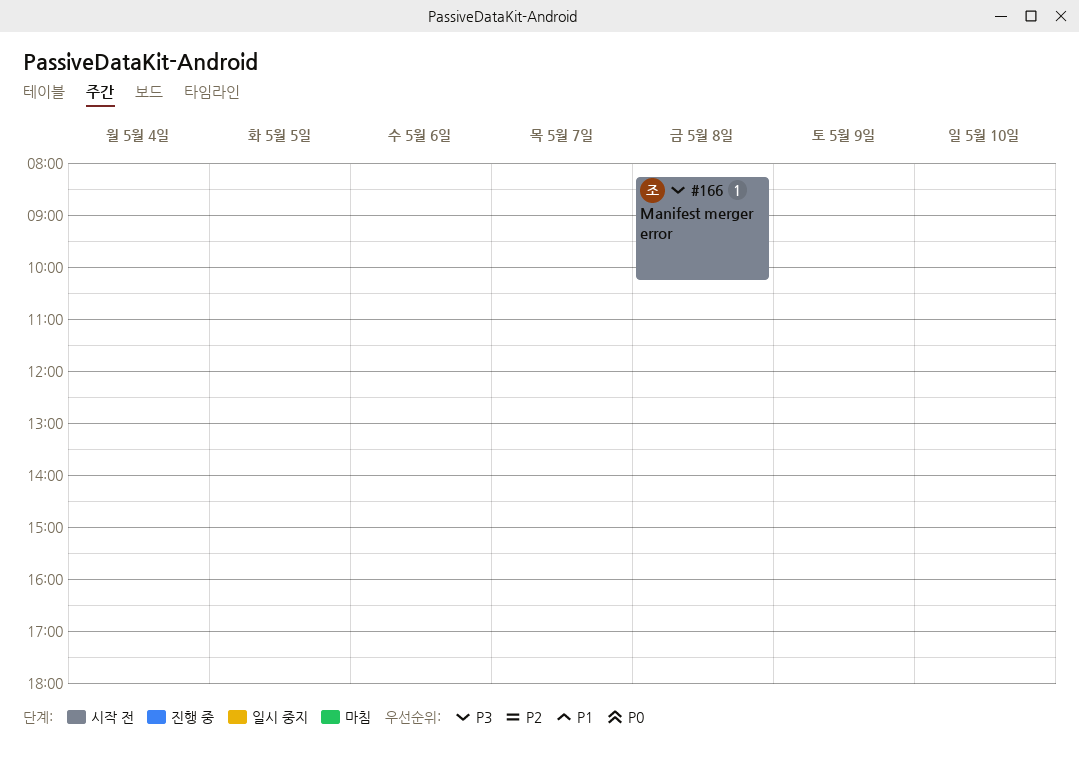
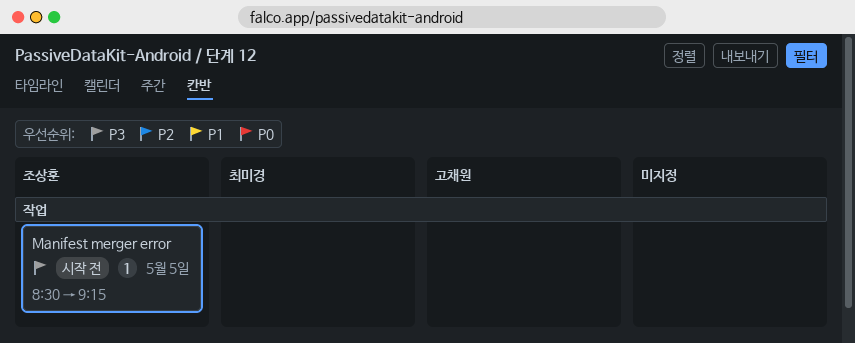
Manifest merger error, day: May 8 -> May 5
Manifest merger error, begins: 08:15 -> 08:30
Manifest merger error, ends: 10:15 -> 09:15

